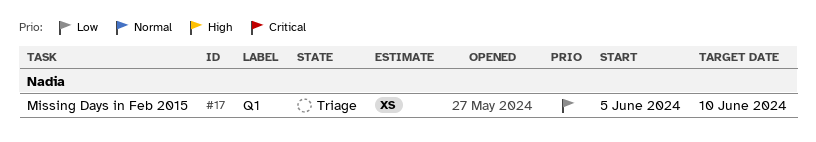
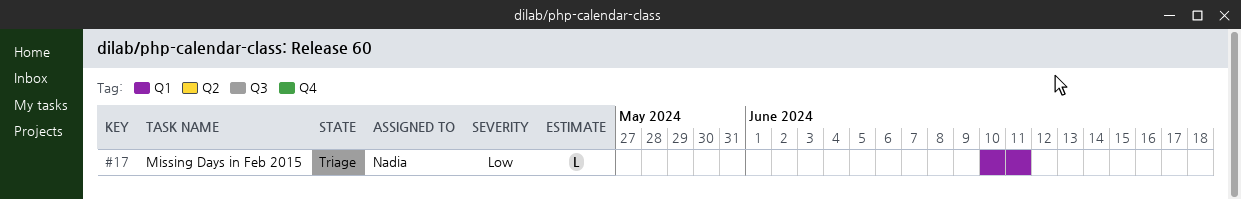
#17, estimate: XS -> L
#17, start: Jun 5 -> Jun 10
#17, due: Jun 10 -> Jun 11

